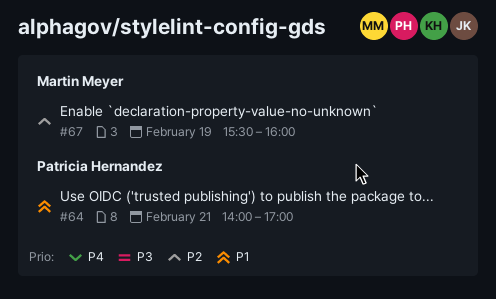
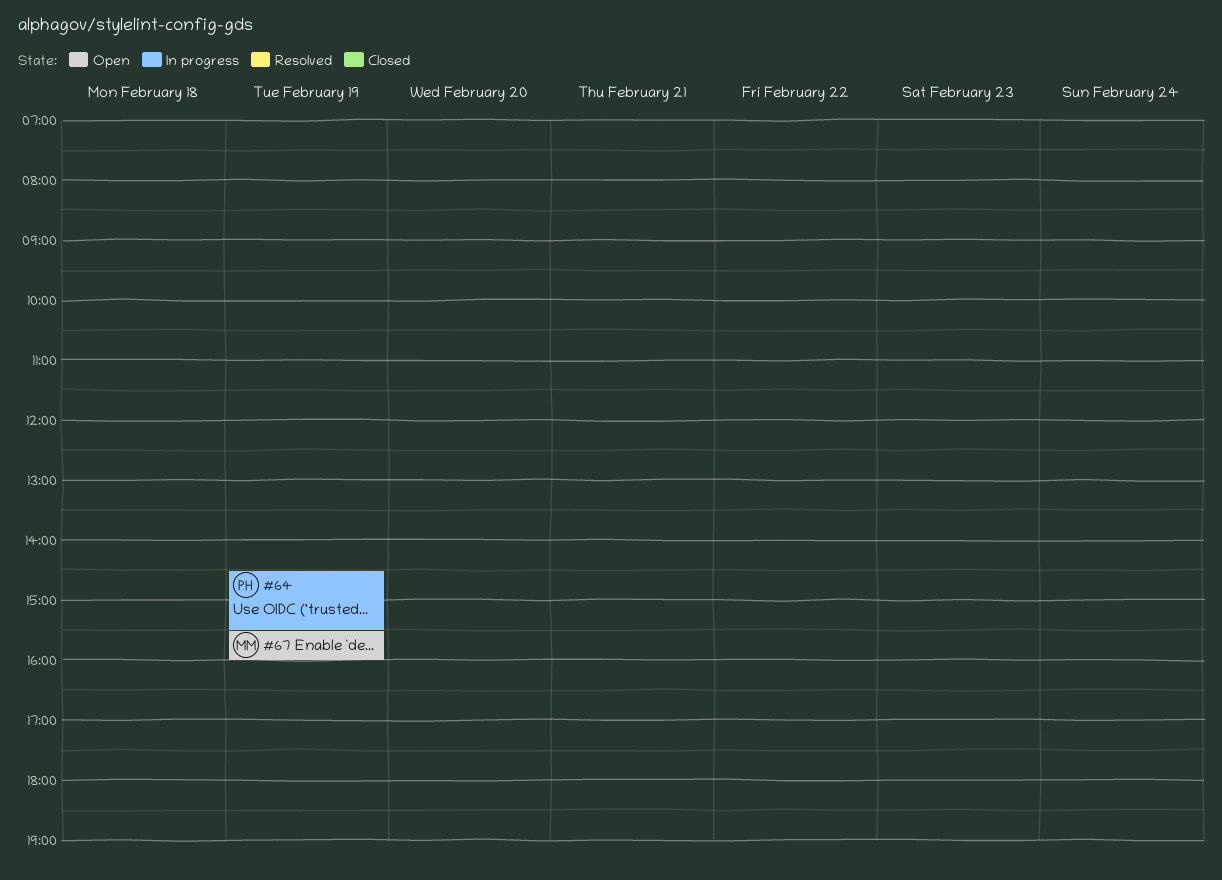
#64, day: Feb 21 -> Feb 19
#64, begins: 14:00 -> 14:30
#64, ends: 17:00 -> 15:30

